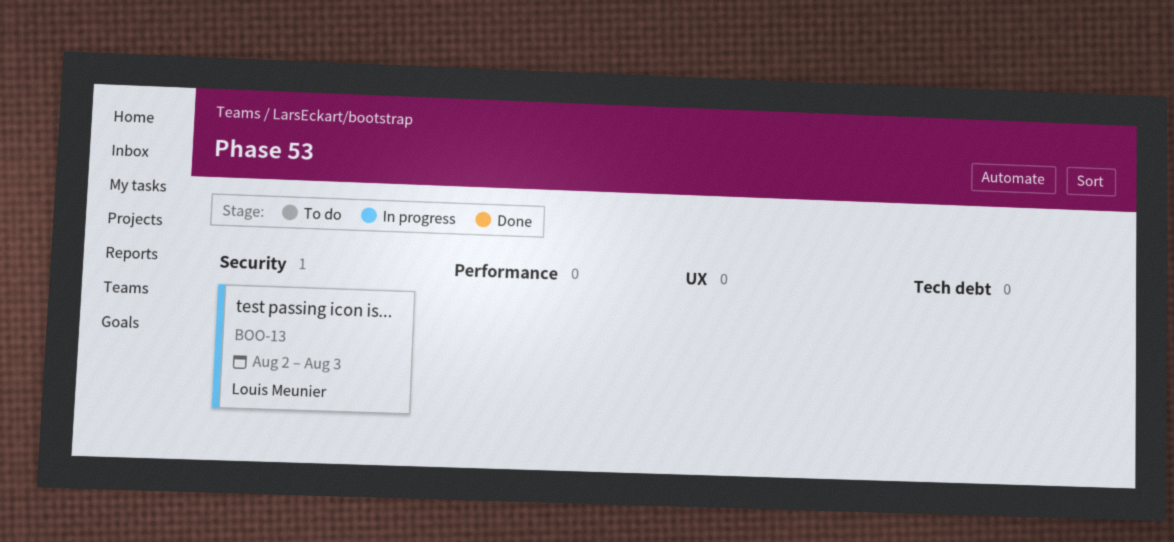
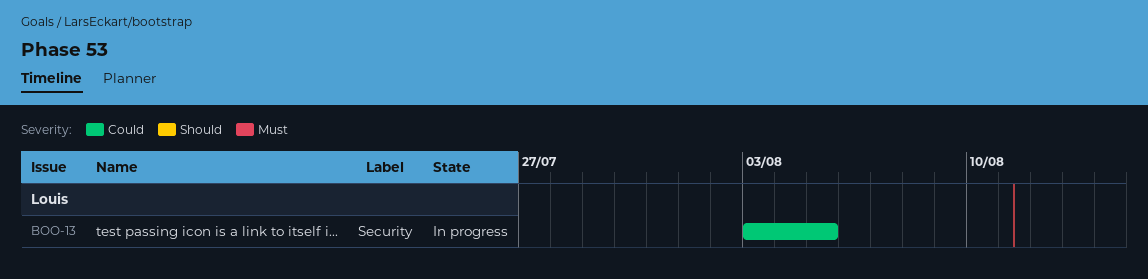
BOO-13, start: Aug 2 -> Aug 3
BOO-13, due: Aug 3 -> Aug 5

